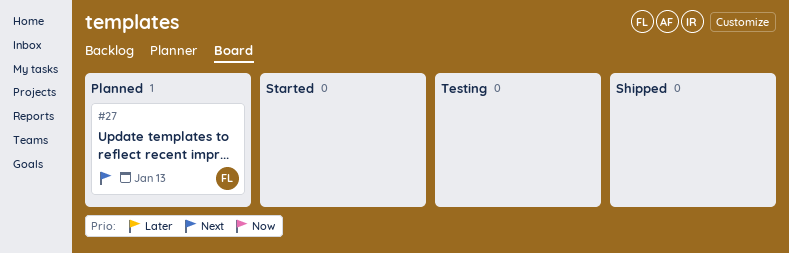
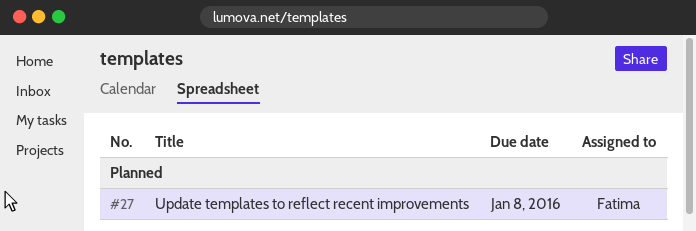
#27, due: Jan 13 -> Jan 8

